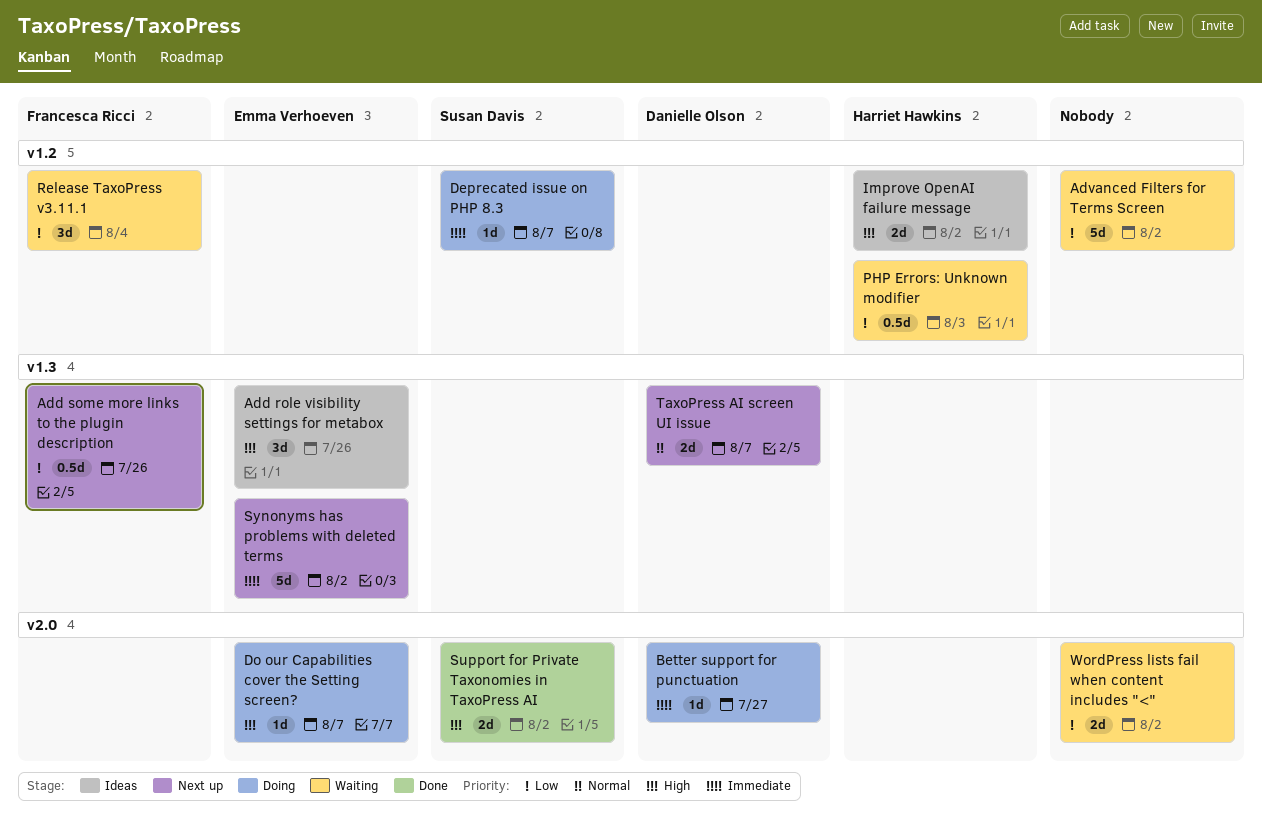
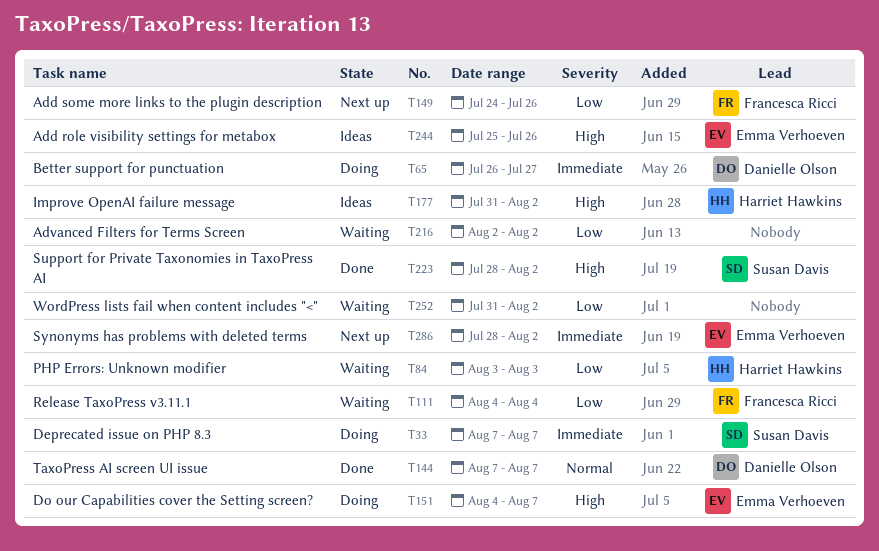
TaxoPress AI screen UI issue, status: Next up -> Done

